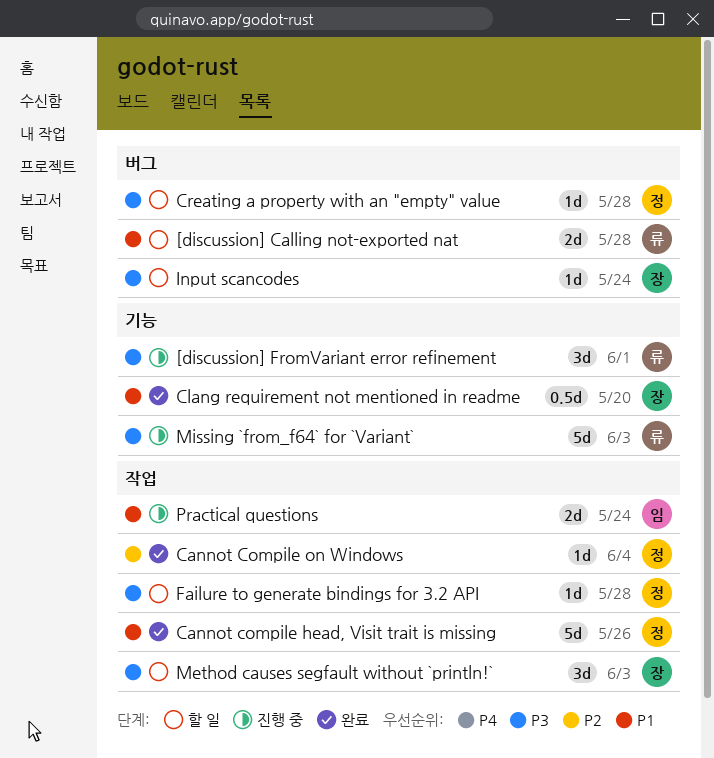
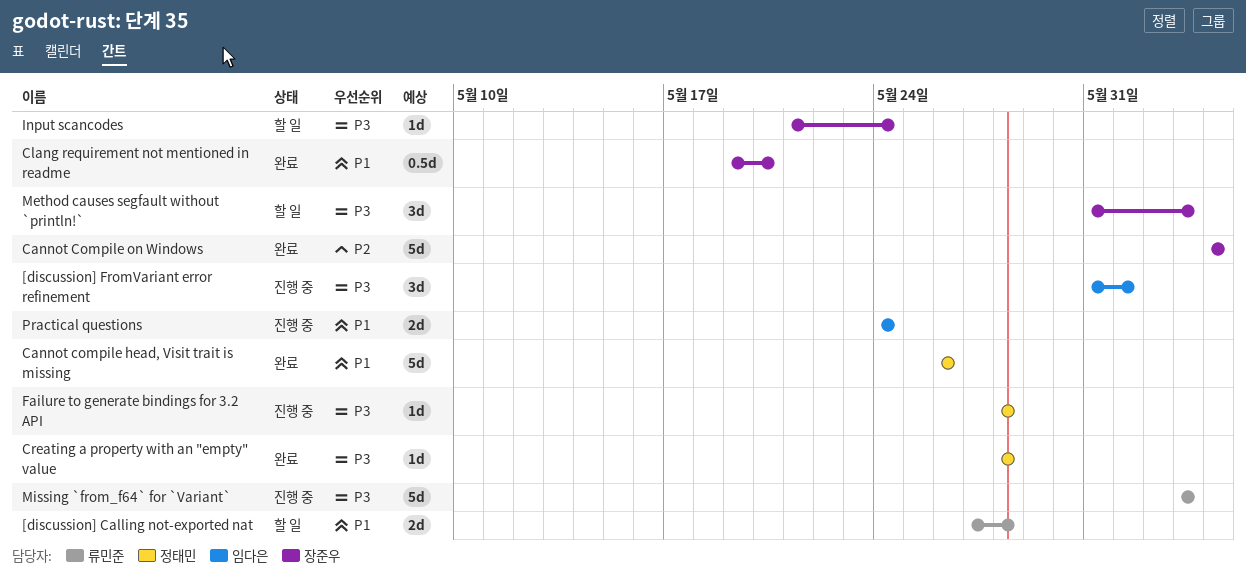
[discussion] FromVariant error refinement, owner: 류민준 -> 임다은
Cannot Compile on Windows, owner: 정태민 -> 장준우
Cannot Compile on Windows, estimate: 1d -> 5d
Creating a property with an "empty" value, status: 할 일 -> 완료
Failure to generate bindings for 3.2 API, status: 할 일 -> 진행 중

